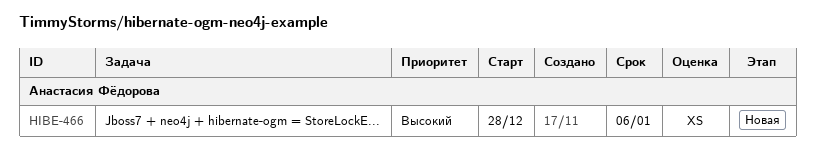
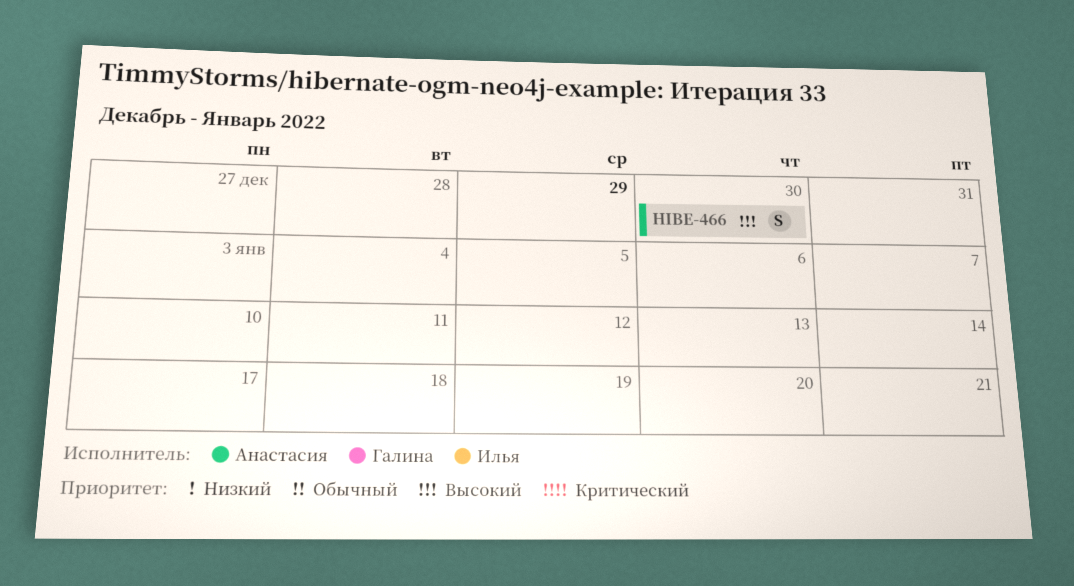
HIBE-466, estimate: XS -> S
HIBE-466, due: Jan 6 -> Dec 30

